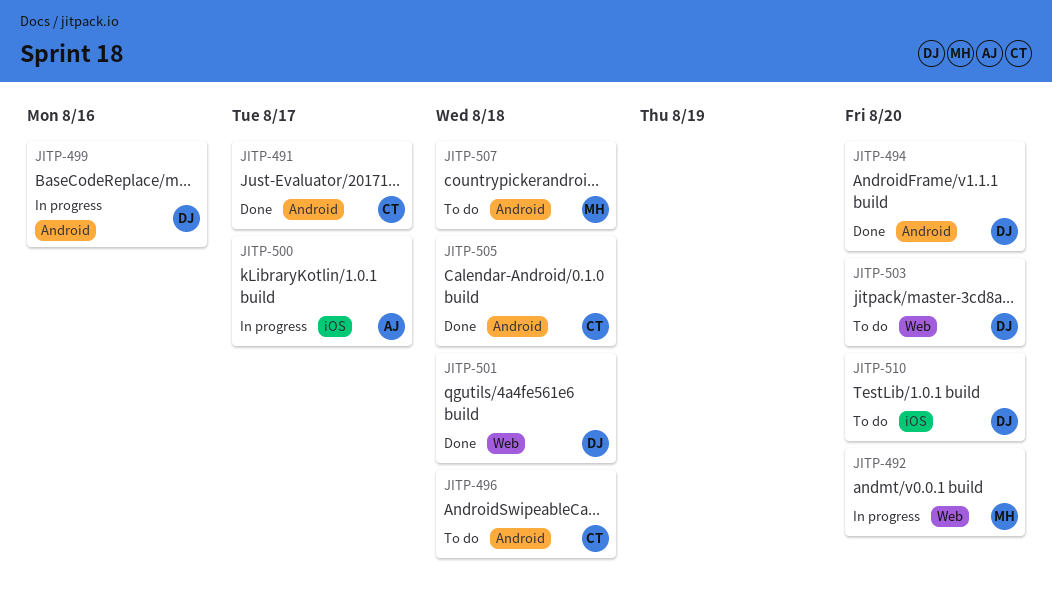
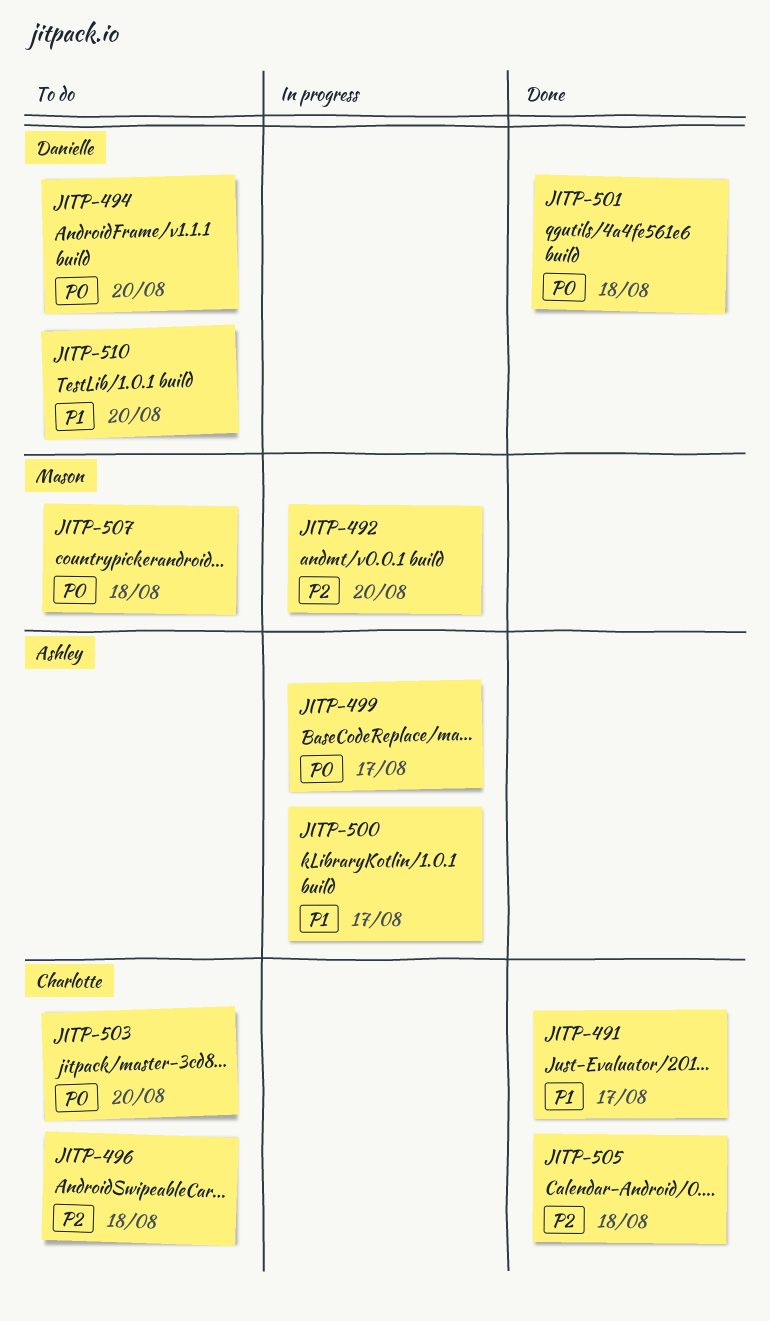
JITP-494, status: Done -> To do
JITP-499, owner: Danielle -> Ashley
JITP-499, due: Aug 16 -> Aug 17
JITP-503, owner: Danielle -> Charlotte

